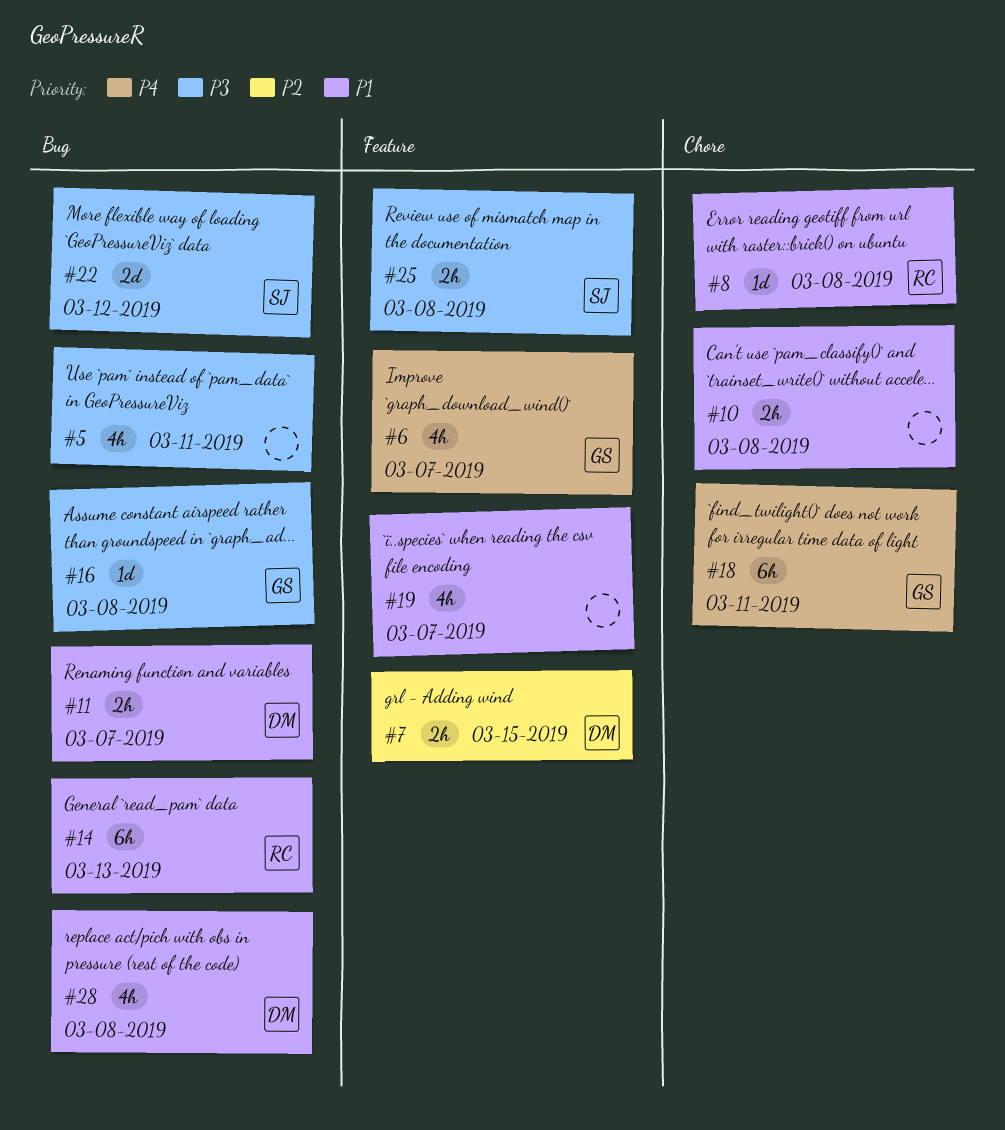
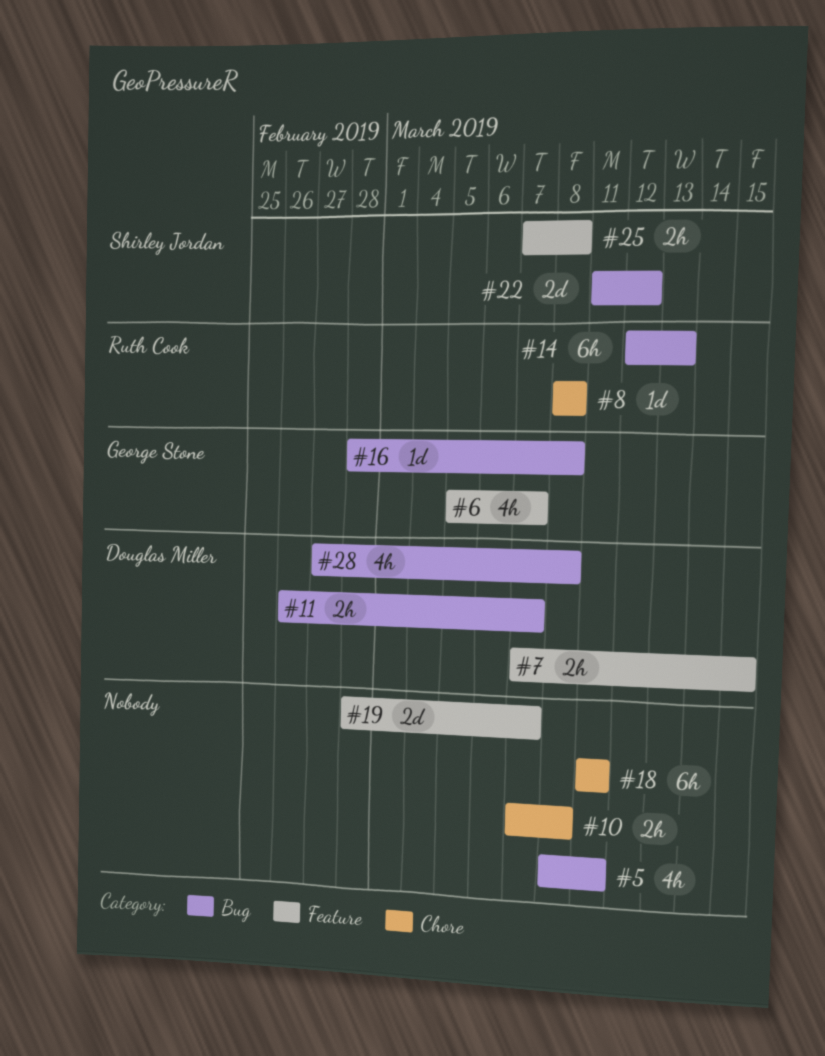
#18, owner: George Stone -> none
#19, estimate: 4h -> 2d

